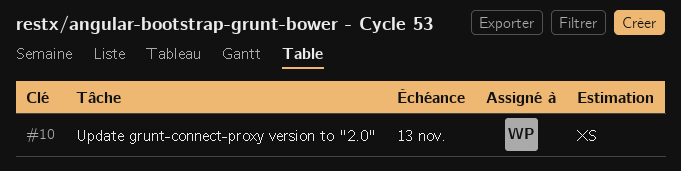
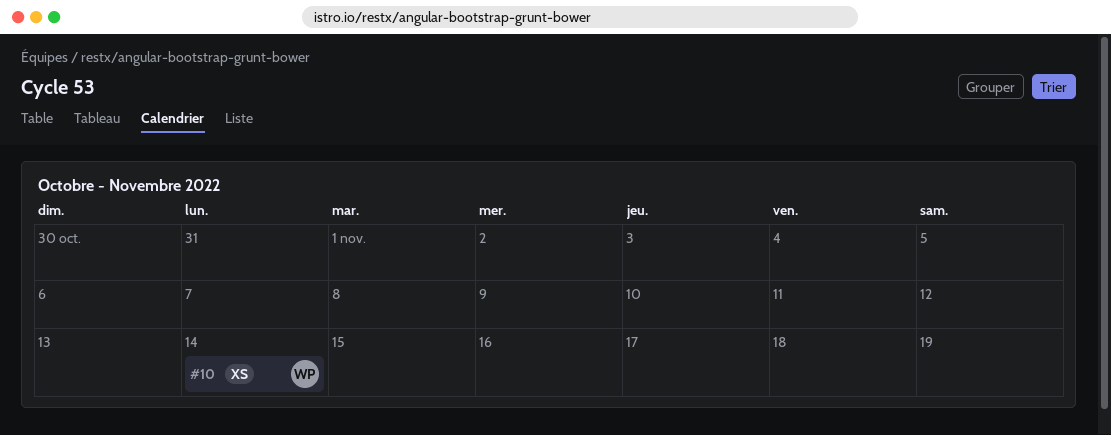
#10, due: Nov 13 -> Nov 14

